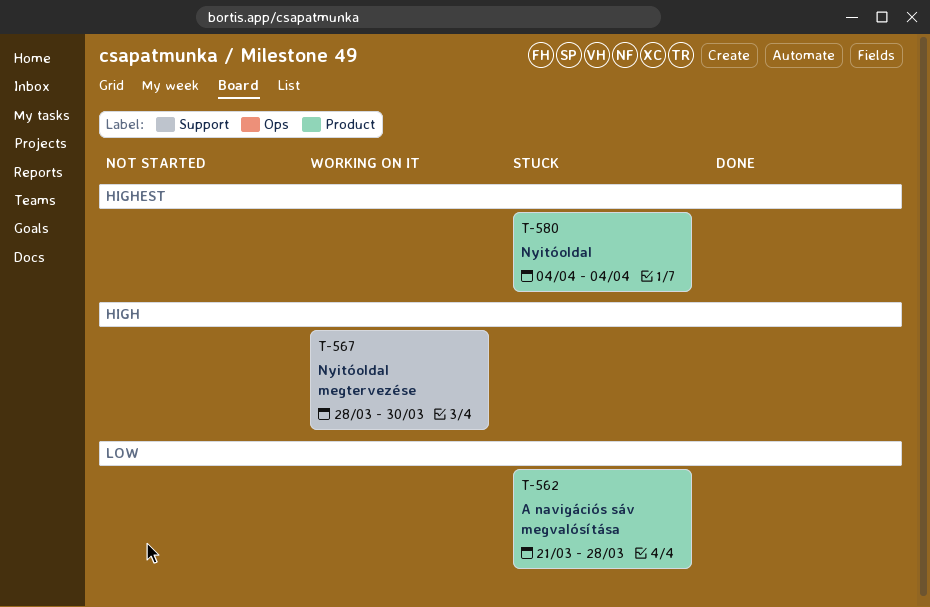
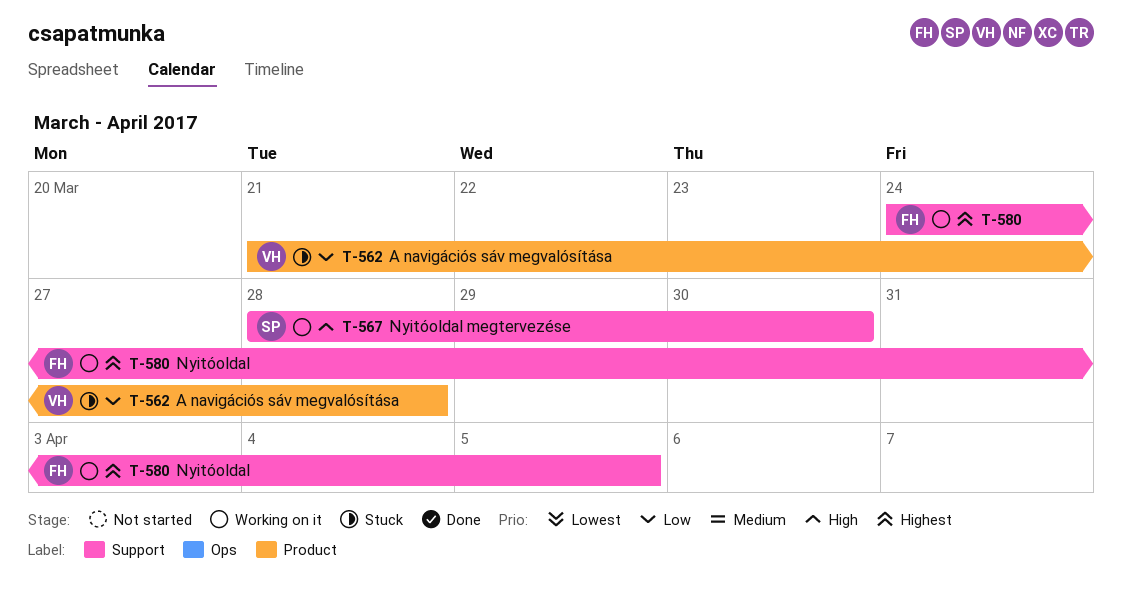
T-580, status: Stuck -> Working on it
T-580, label: Product -> Support
T-580, start: Apr 4 -> Mar 24
T-580, due: Apr 4 -> Apr 5

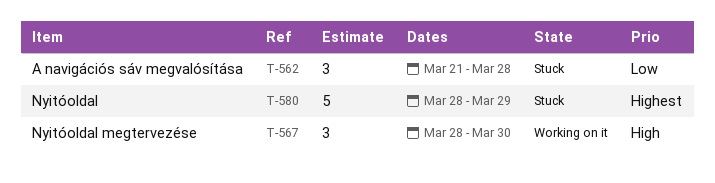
T-580, status: Working on it -> Stuck
T-580, start: Mar 24 -> Mar 28
T-580, due: Apr 5 -> Mar 29

